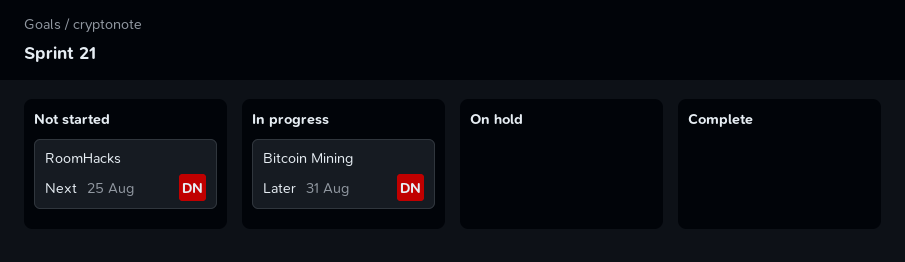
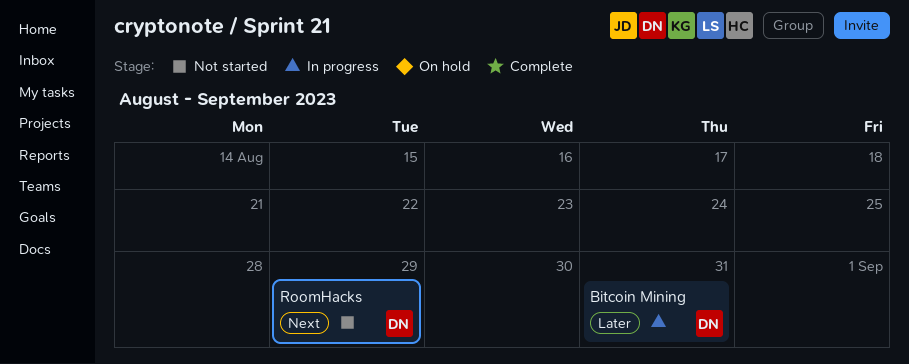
RoomHacks, due: Aug 25 -> Aug 29

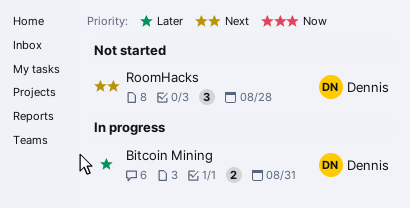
RoomHacks, due: Aug 29 -> Aug 28

